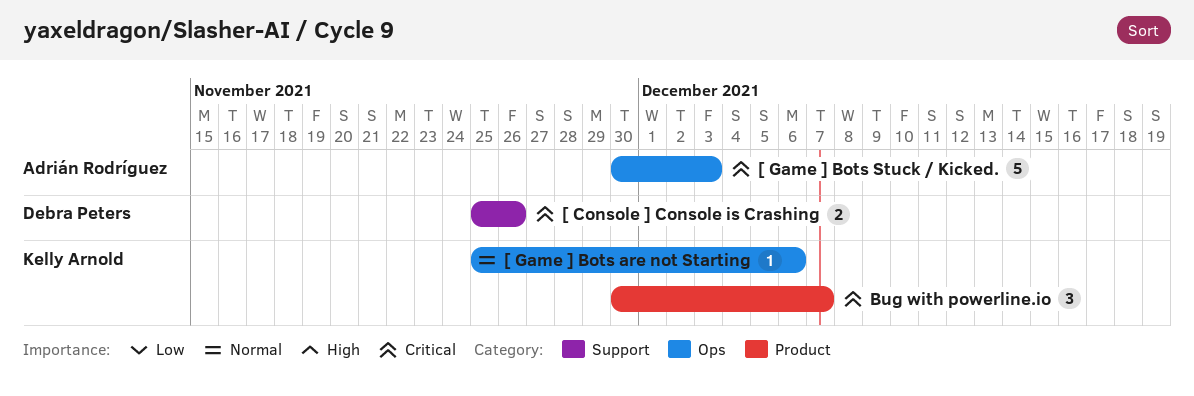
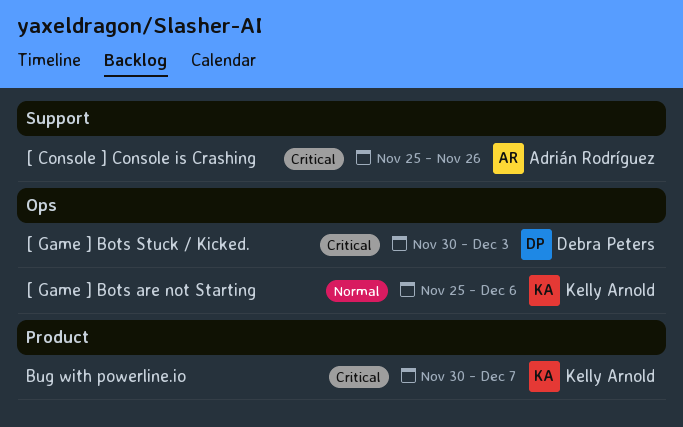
[ Console ] Console is Crashing, owner: Debra Peters -> Adrián Rodríguez
[ Game ] Bots Stuck / Kicked., owner: Adrián Rodríguez -> Debra Peters

